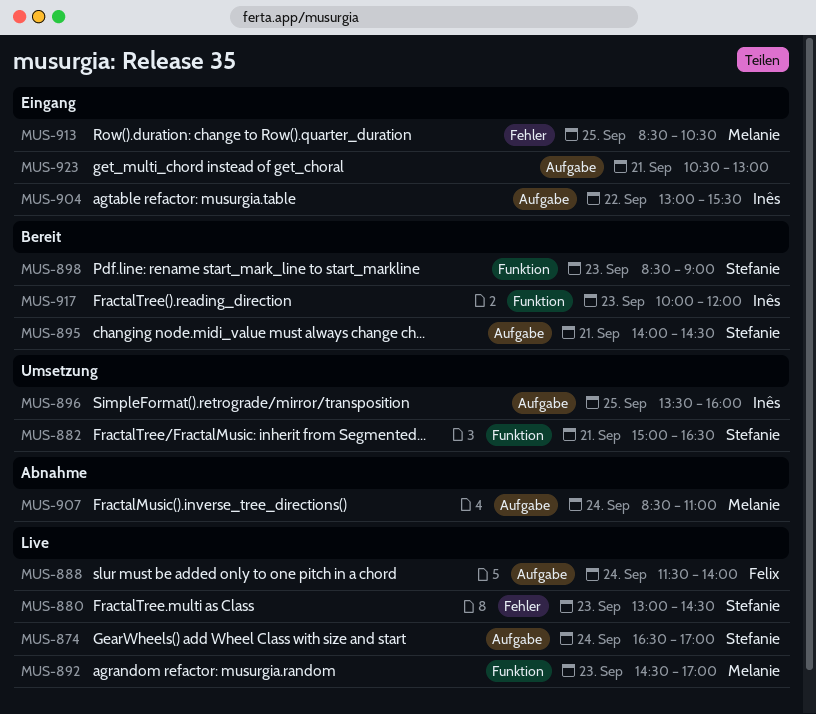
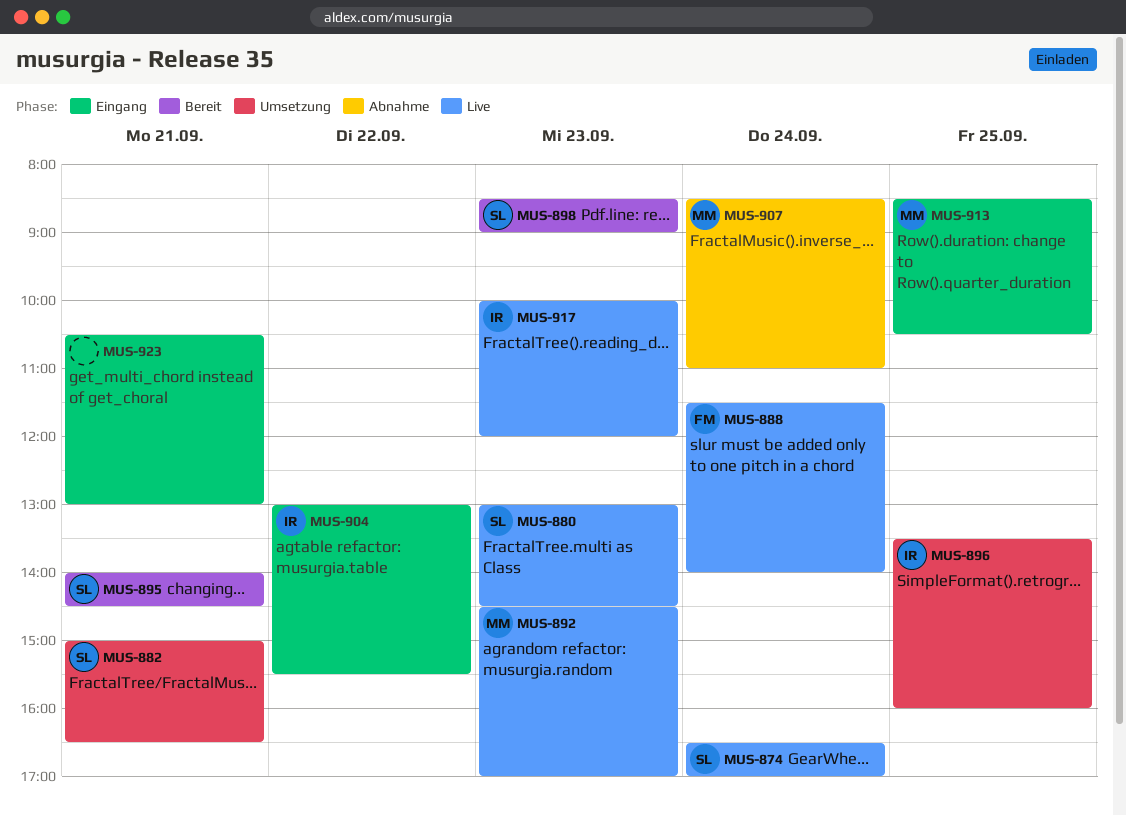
MUS-917, status: Bereit -> Live

